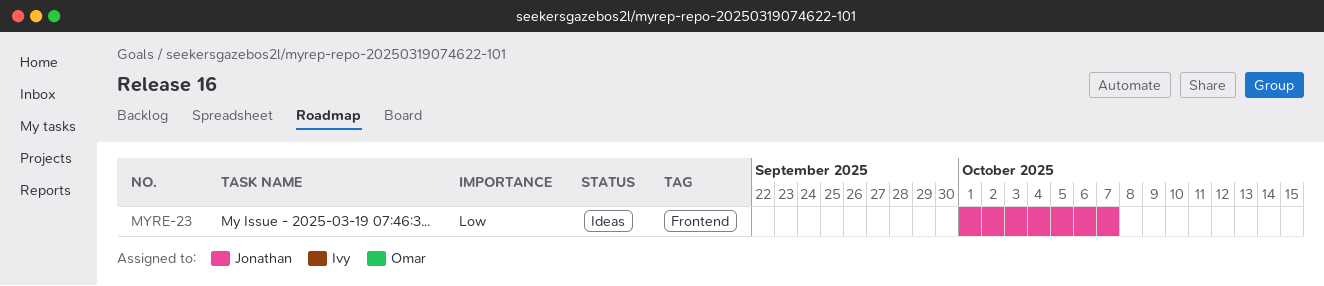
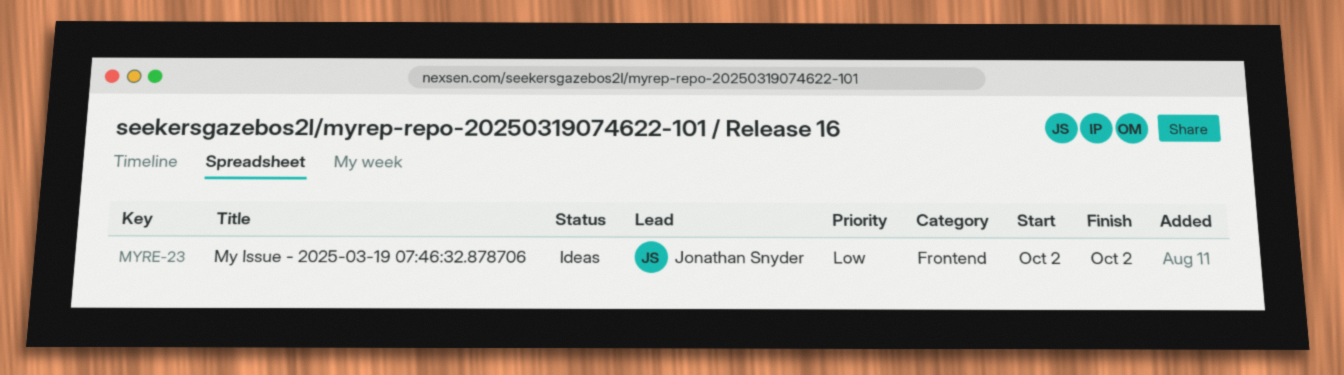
MYRE-23, start: Oct 1 -> Oct 2
MYRE-23, due: Oct 7 -> Oct 2

